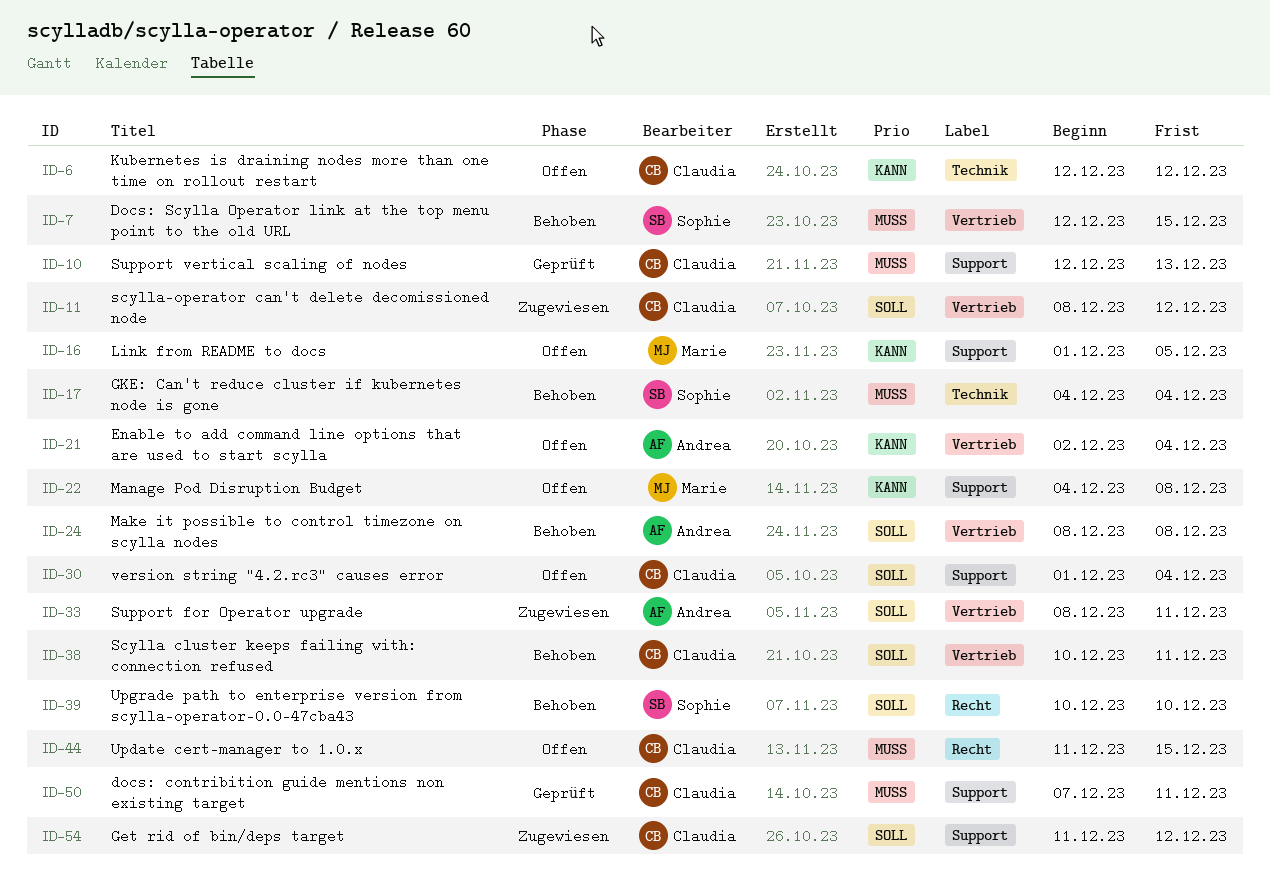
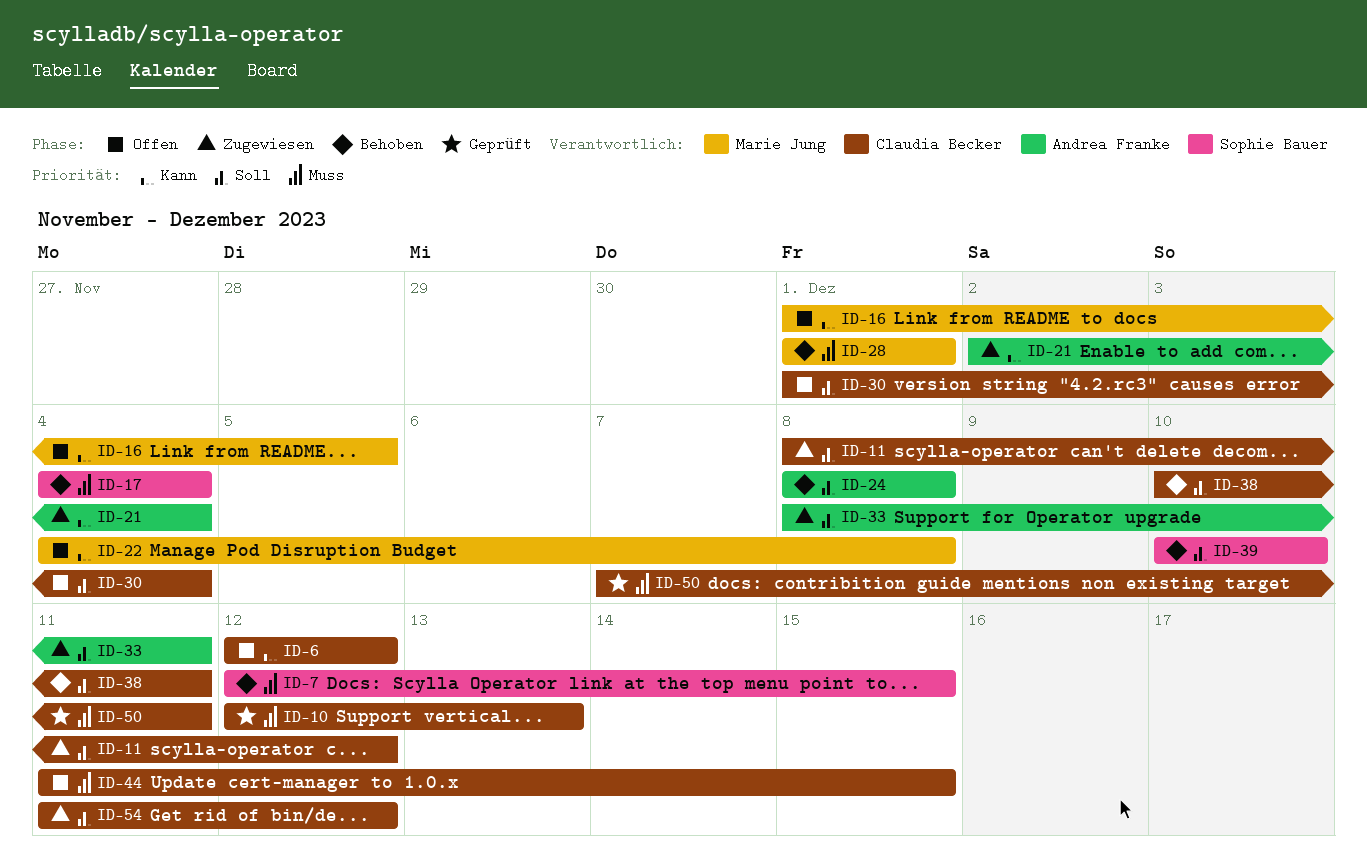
ID-21, status: Offen -> Zugewiesen
ID-28: none -> present

